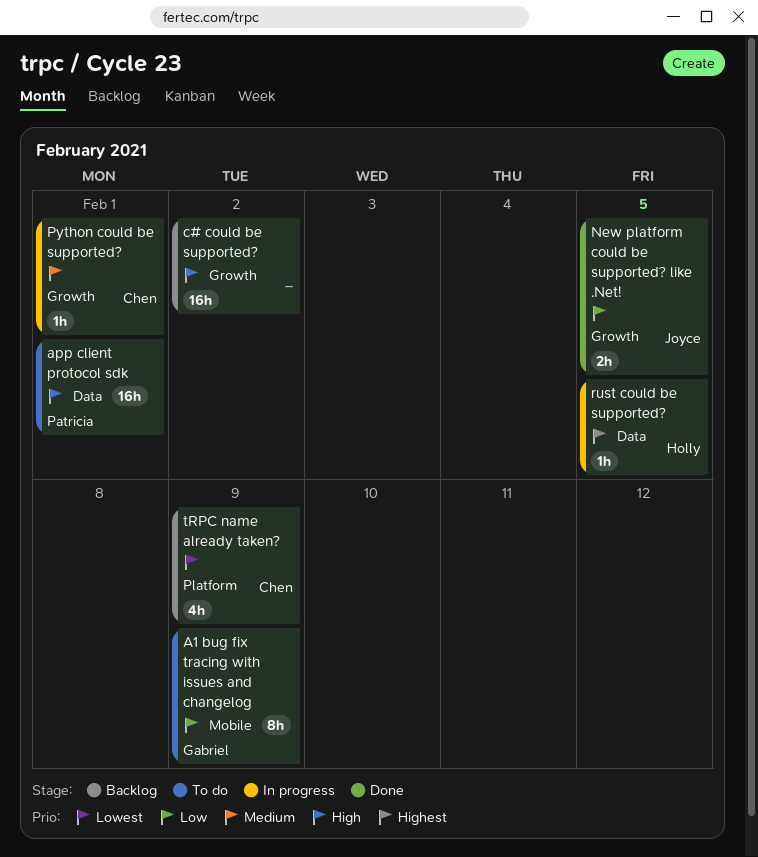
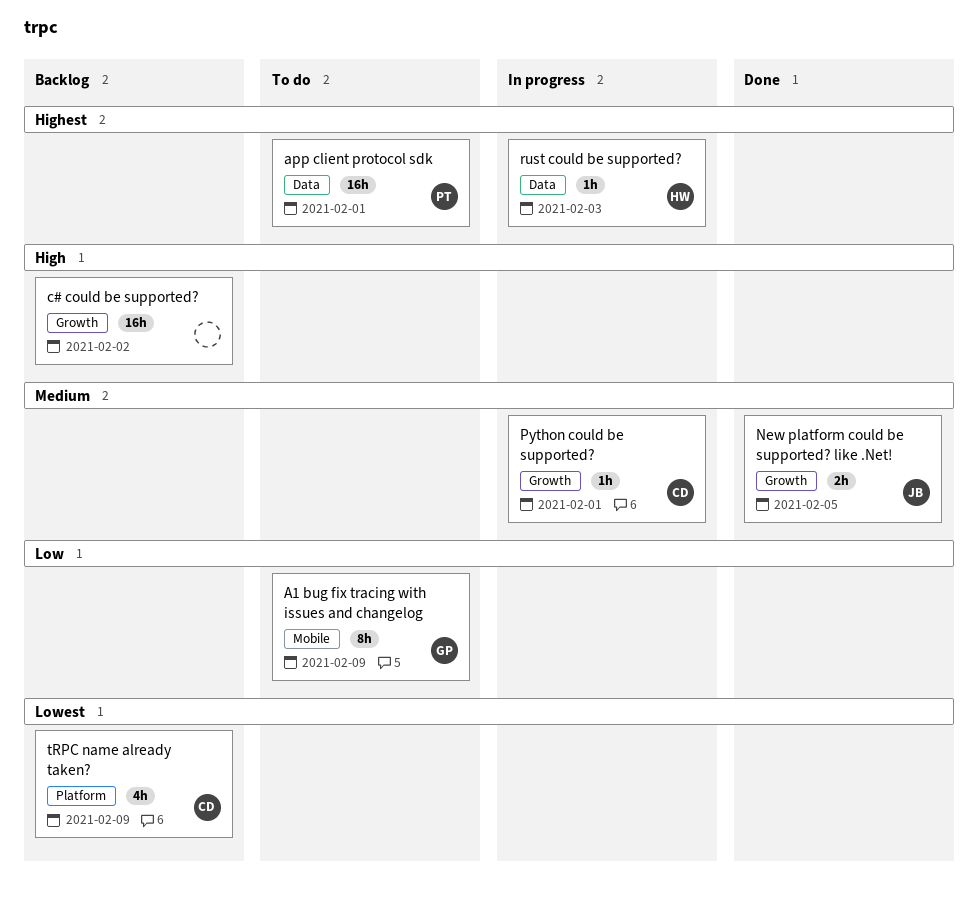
app client protocol sdk, priority: High -> Highest
New platform could be supported? like .Net!, priority: Low -> Medium
rust could be supported?, due: Feb 5 -> Feb 3

